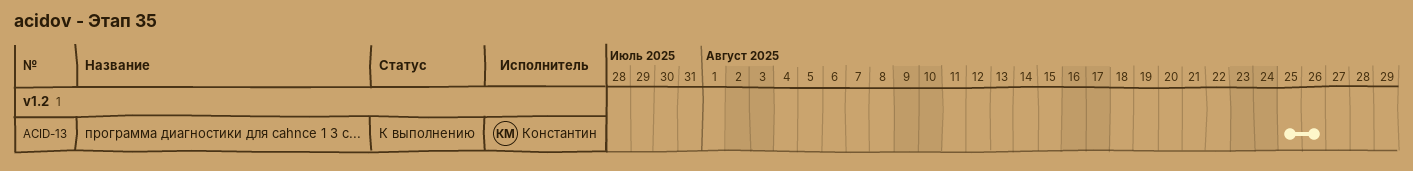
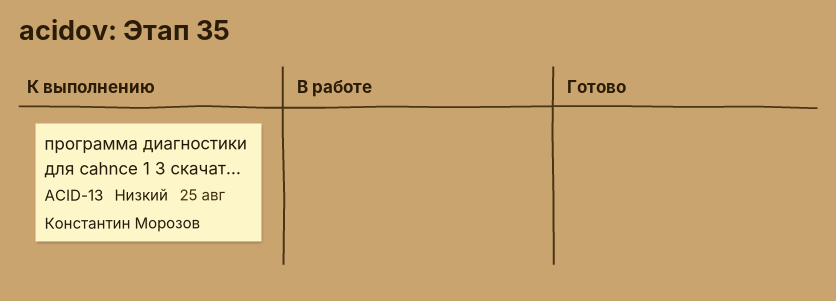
ACID-13, due: Aug 26 -> Aug 25

